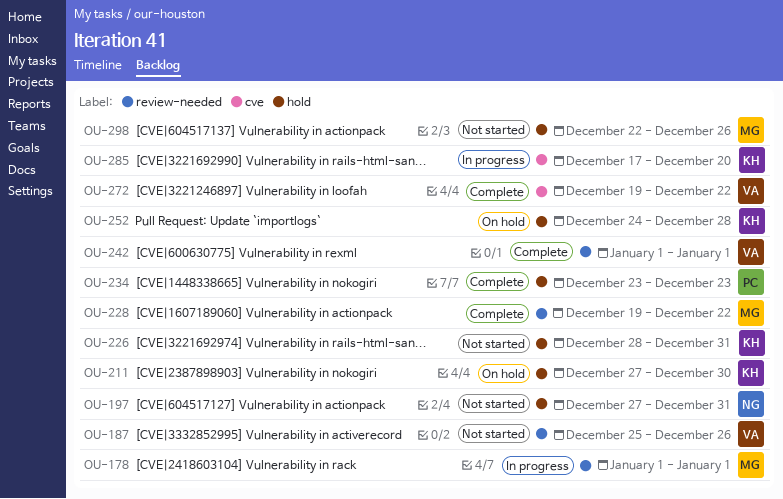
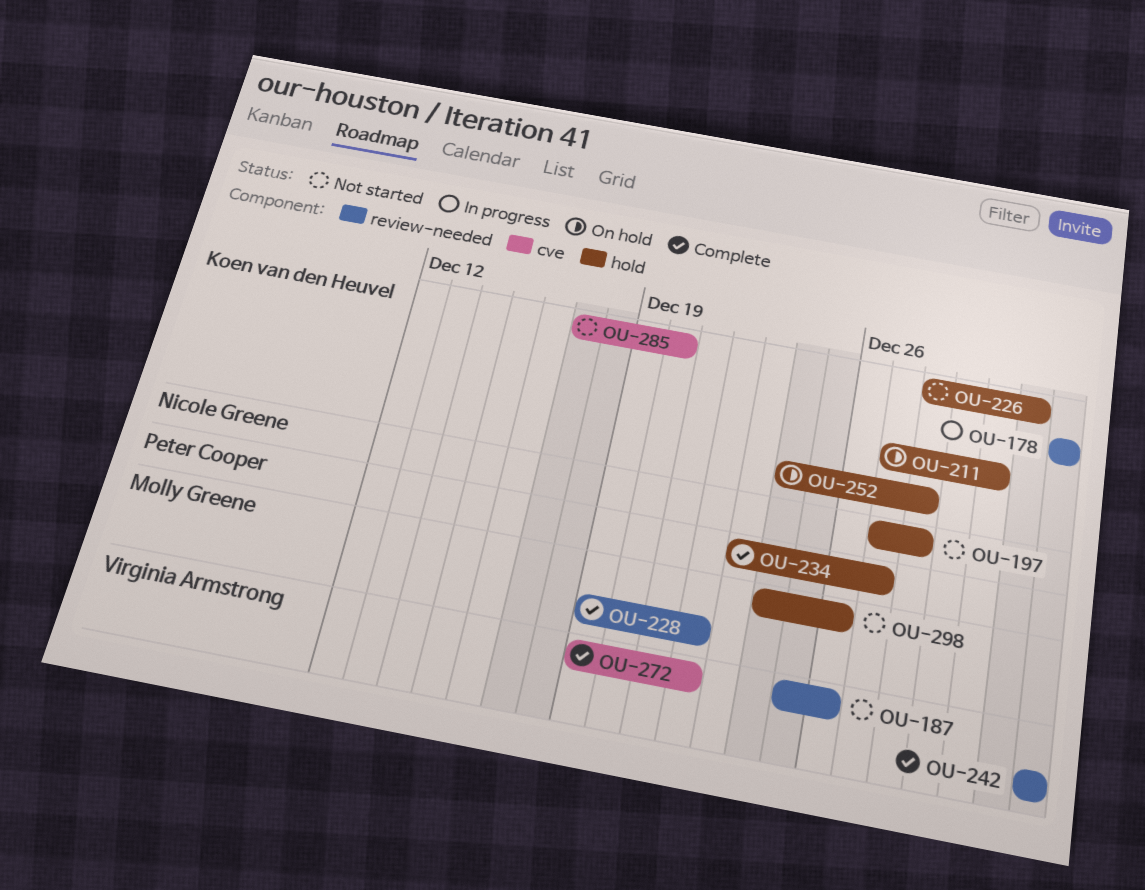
OU-178, owner: Molly Greene -> Koen van den Heuvel
OU-197, due: Dec 31 -> Dec 28
OU-234, due: Dec 23 -> Dec 27
OU-285, status: In progress -> Not started
OU-298, start: Dec 22 -> Dec 24

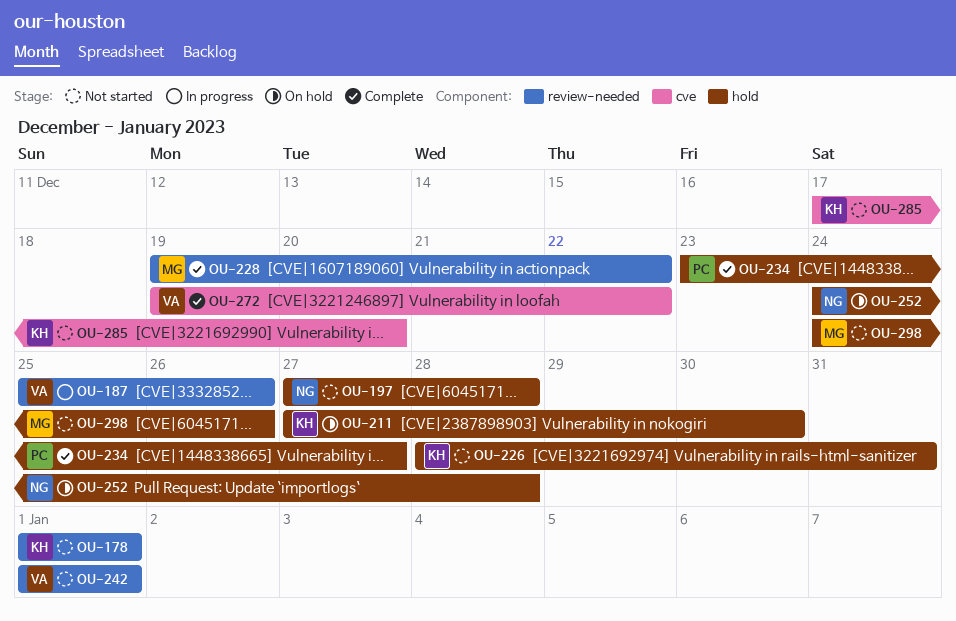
OU-178, status: In progress -> Not started
OU-187, status: Not started -> In progress
OU-242, status: Complete -> Not started
OU-252, owner: Koen van den Heuvel -> Nicole Greene

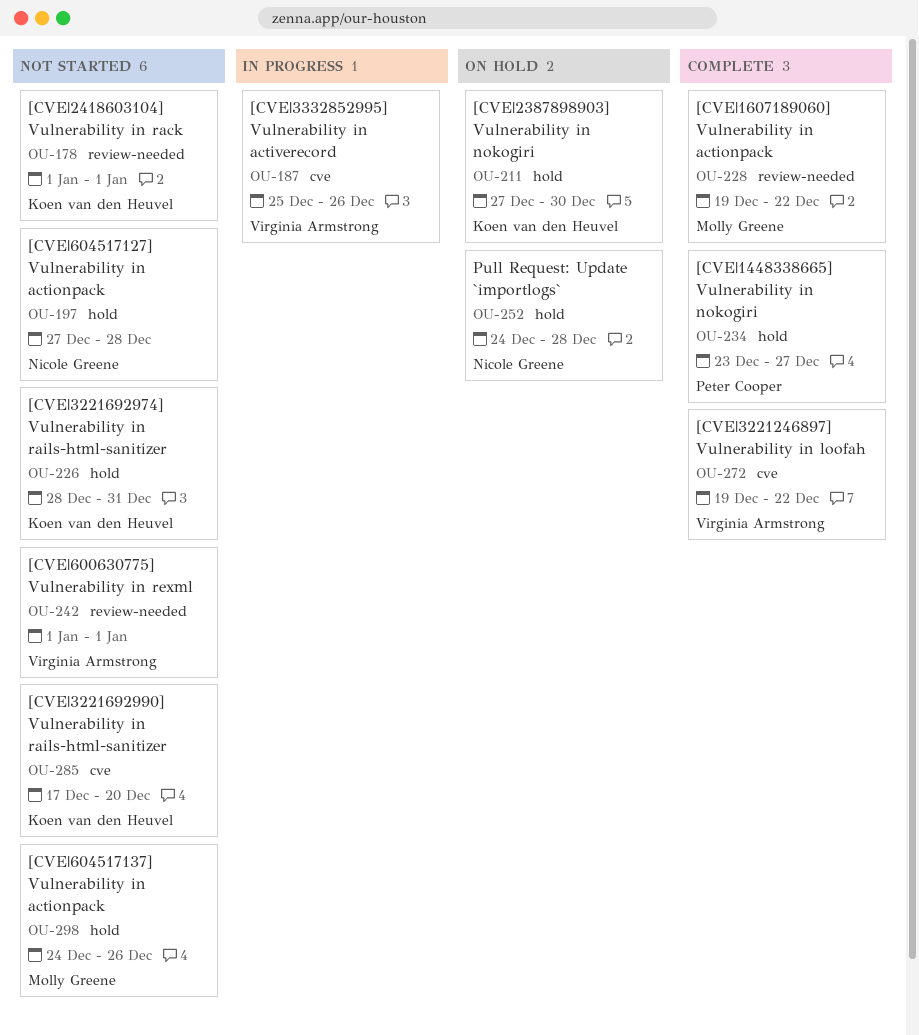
OU-187, label: review-needed -> cve

